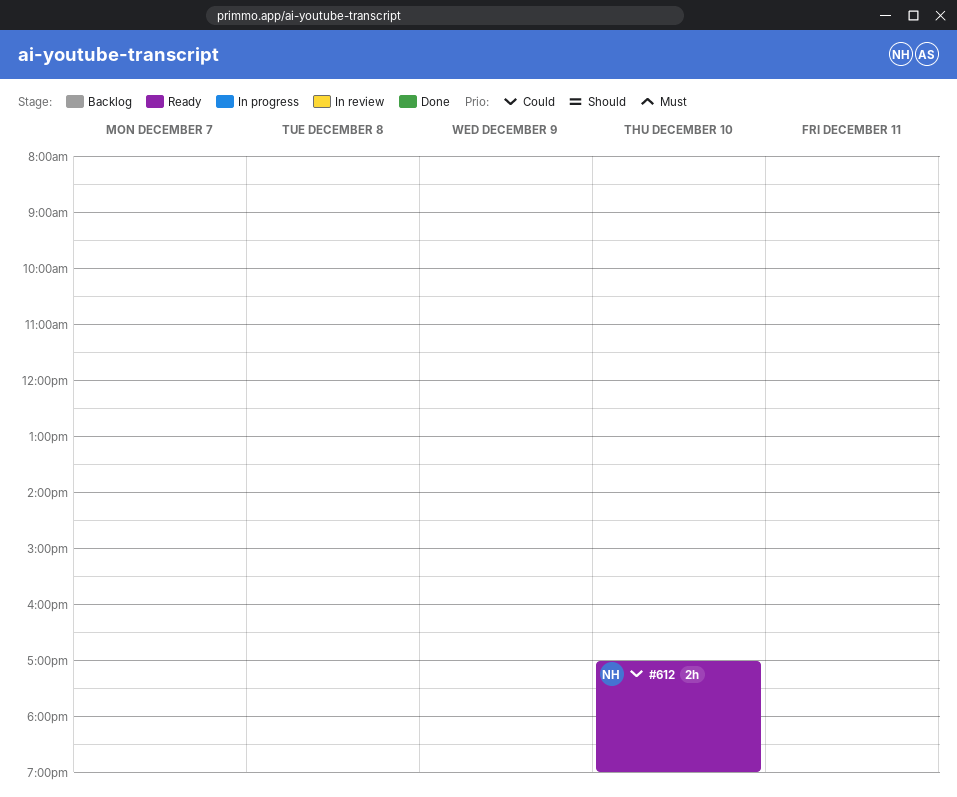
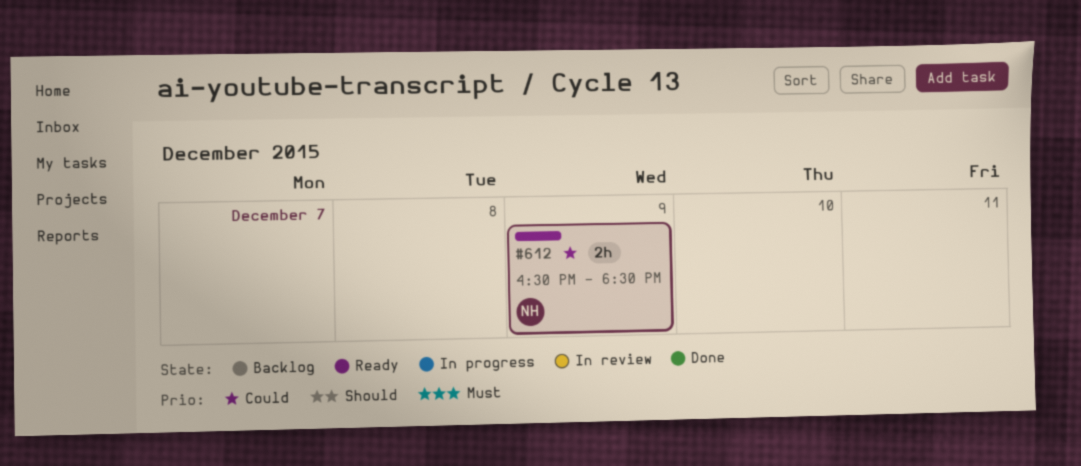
#612, day: Dec 10 -> Dec 9
#612, begins: 17:00 -> 16:30
#612, ends: 19:00 -> 18:30

